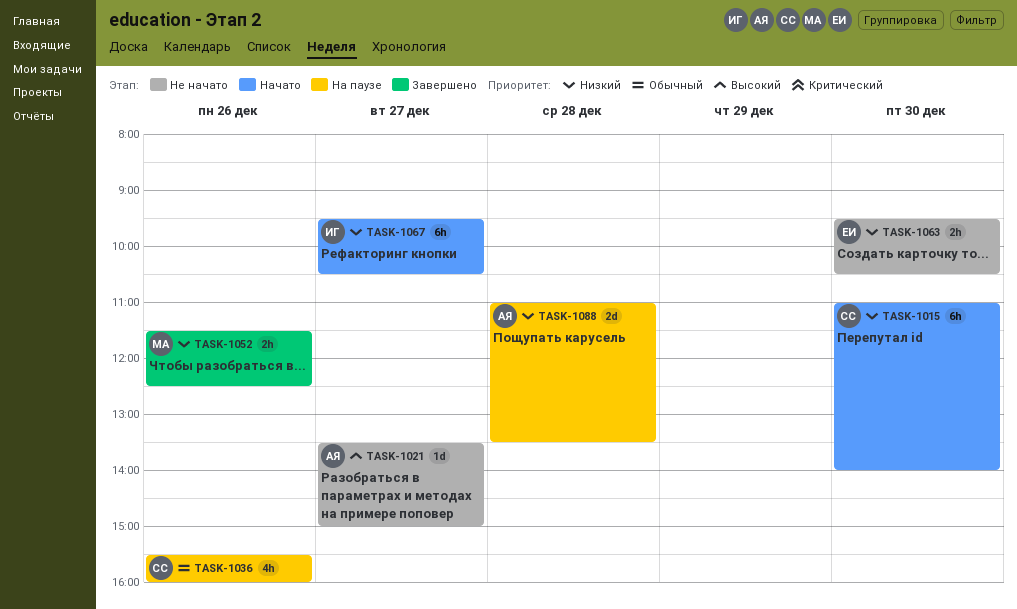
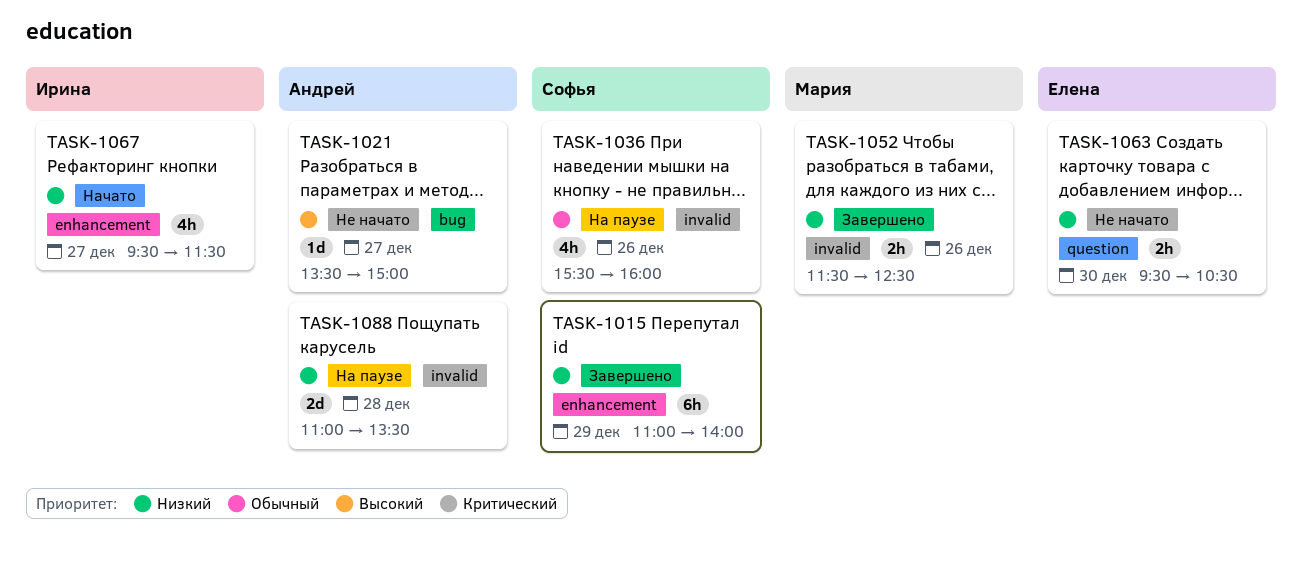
TASK-1015, status: Начато -> Завершено
TASK-1015, day: Dec 30 -> Dec 29
TASK-1067, estimate: 6h -> 4h
TASK-1067, ends: 10:30 -> 11:30

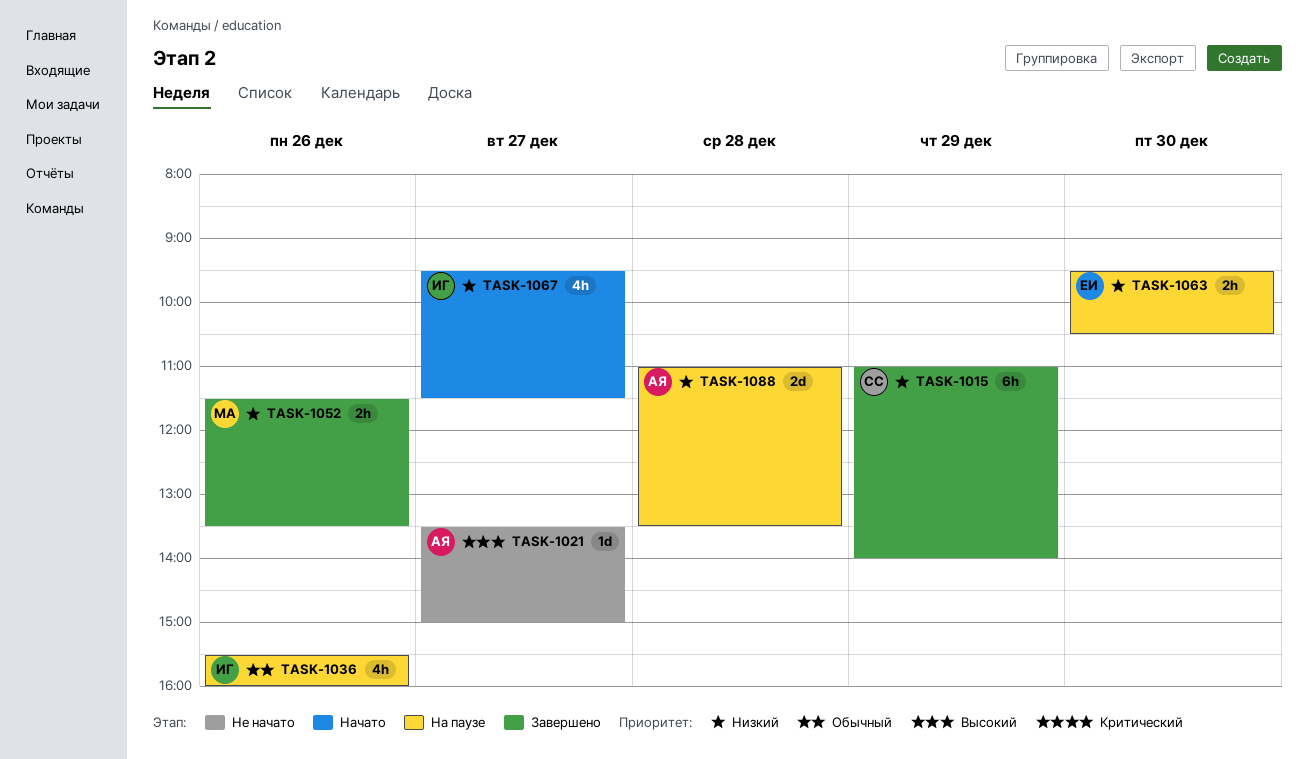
TASK-1036, owner: Софья -> Ирина
TASK-1052, ends: 12:30 -> 13:30
TASK-1063, status: Не начато -> На паузе

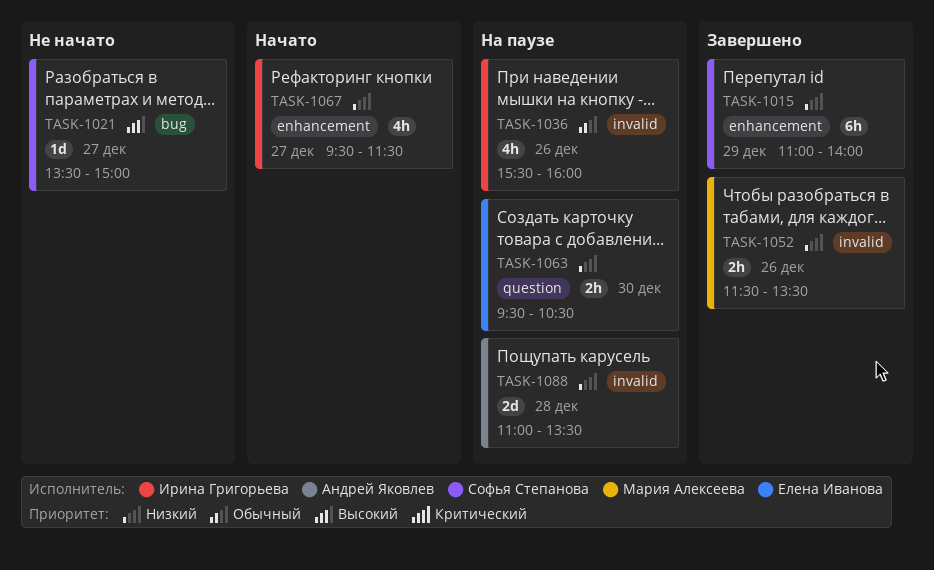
TASK-1021, owner: Андрей Яковлев -> Софья Степанова

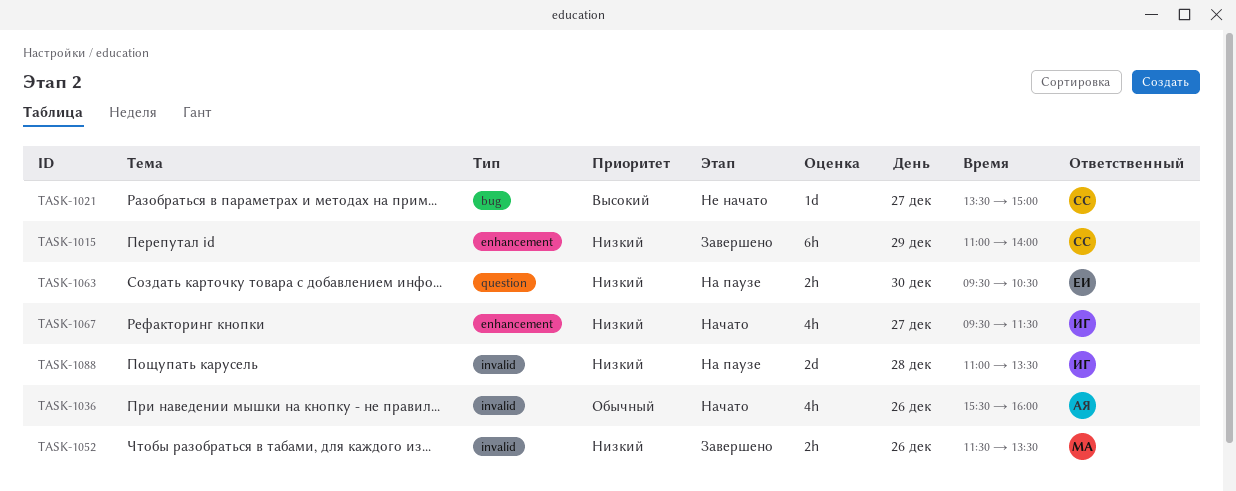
TASK-1036, status: На паузе -> Начато
TASK-1036, owner: Ирина Григорьева -> Андрей Яковлев
TASK-1088, owner: Андрей Яковлев -> Ирина Григорьева

